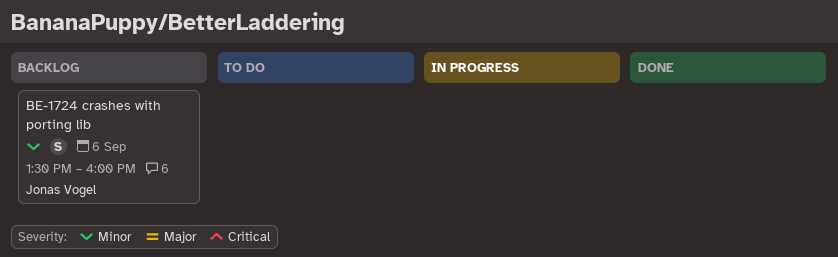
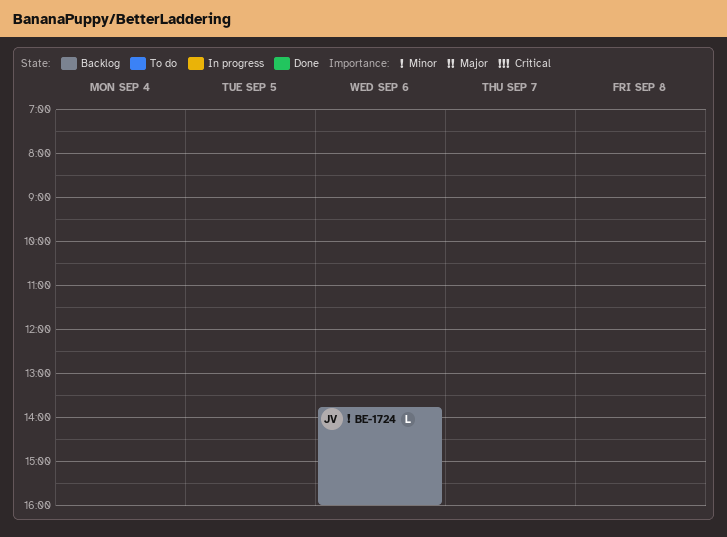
BE-1724, estimate: S -> L
BE-1724, begins: 13:30 -> 13:45

